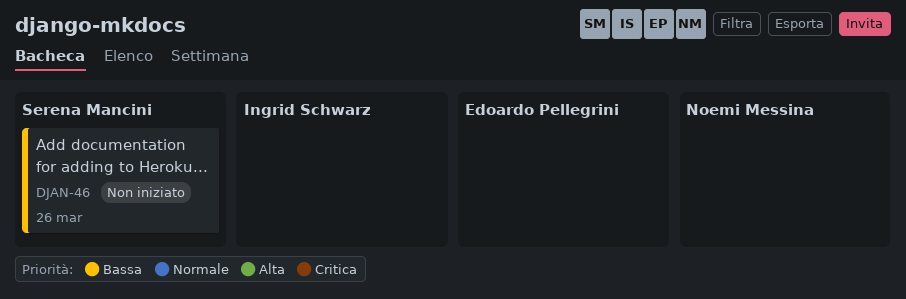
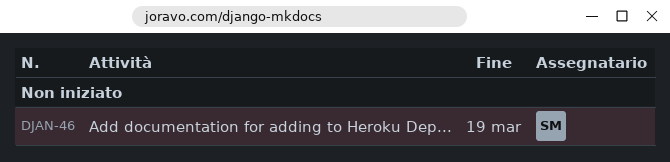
DJAN-46, due: Mar 26 -> Mar 19

